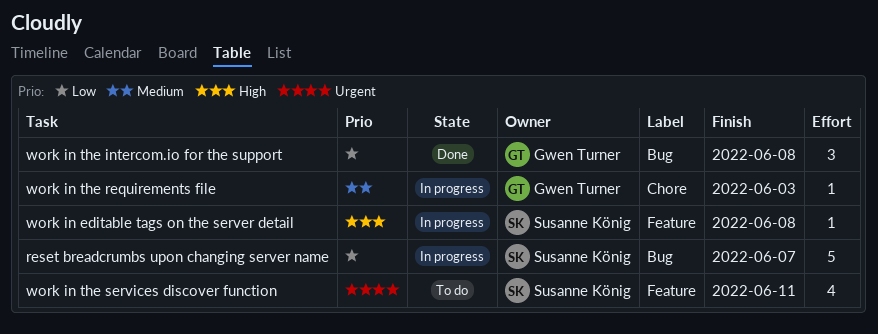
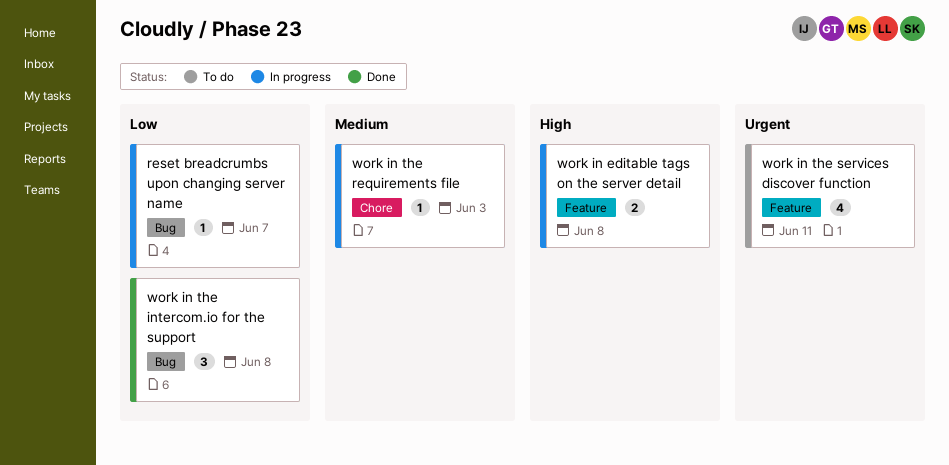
reset breadcrumbs upon changing server name, estimate: 5 -> 1
work in editable tags on the server detail, estimate: 1 -> 2

